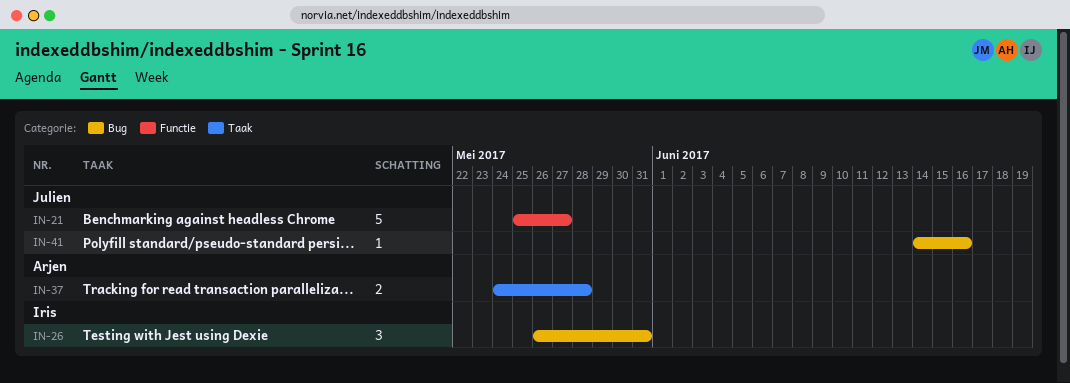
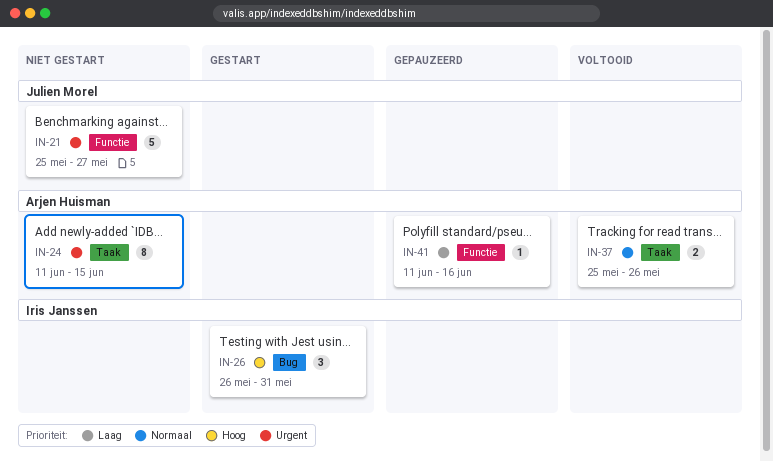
IN-24: none -> present
IN-37, start: May 24 -> May 25
IN-37, due: May 28 -> May 26
IN-41, owner: Julien Morel -> Arjen Huisman
IN-41, label: Bug -> Functie
IN-41, start: Jun 14 -> Jun 11

